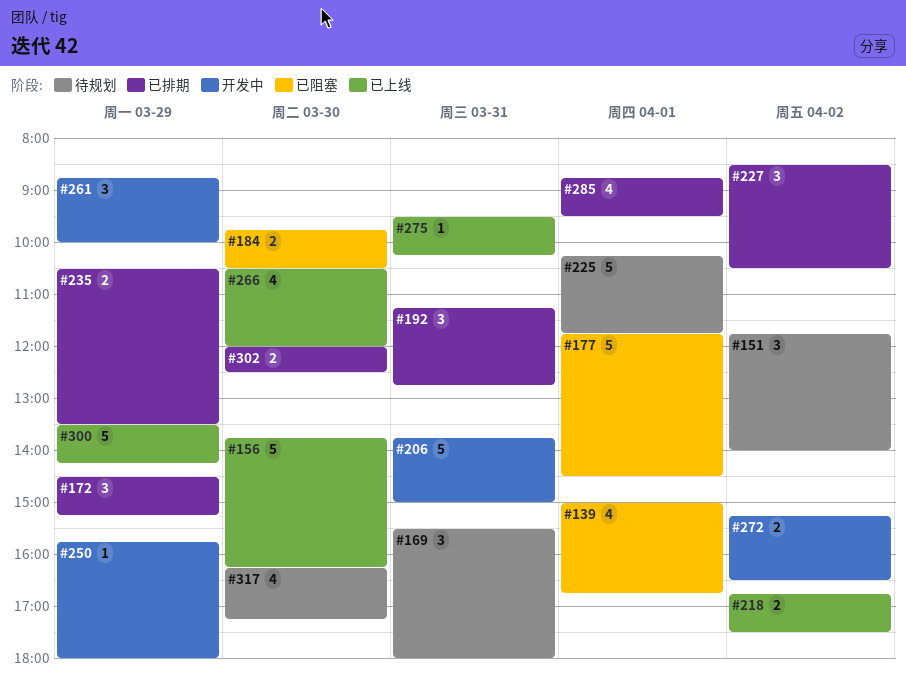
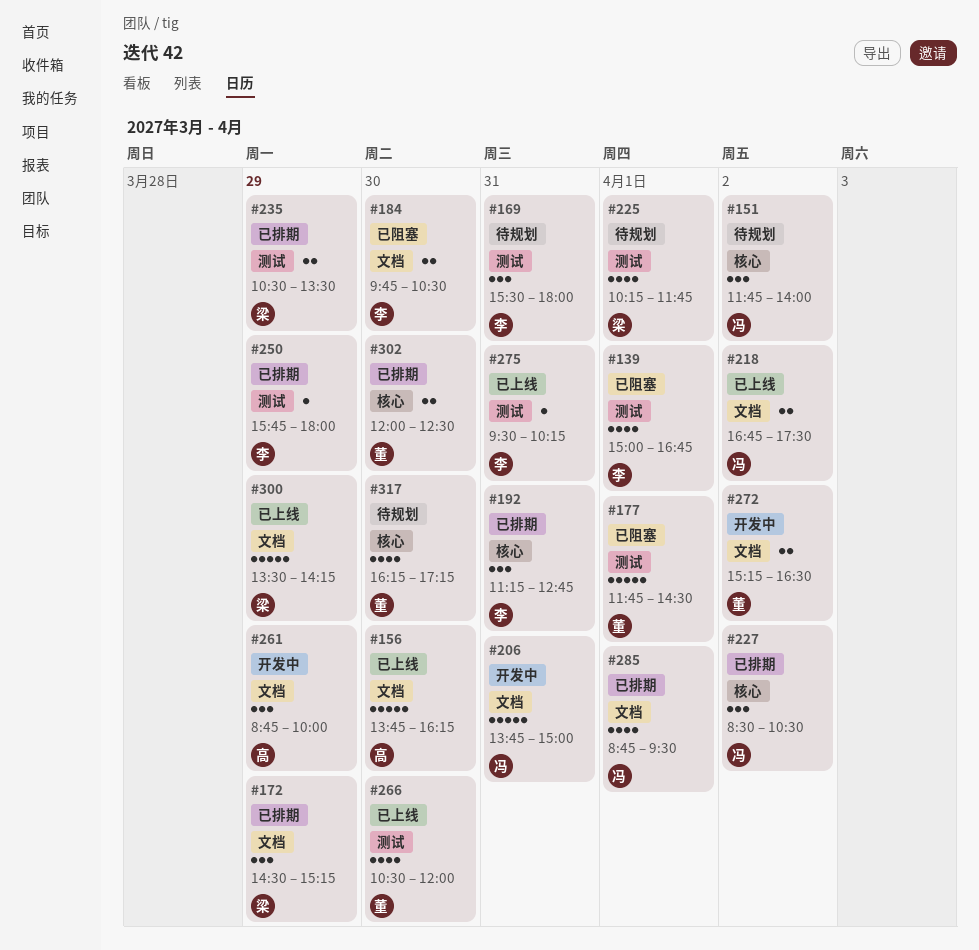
#225, estimate: 5 -> 4
#250, status: 开发中 -> 已排期

